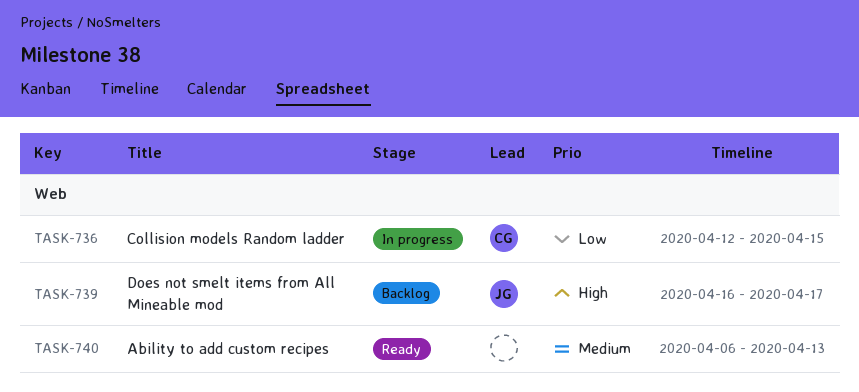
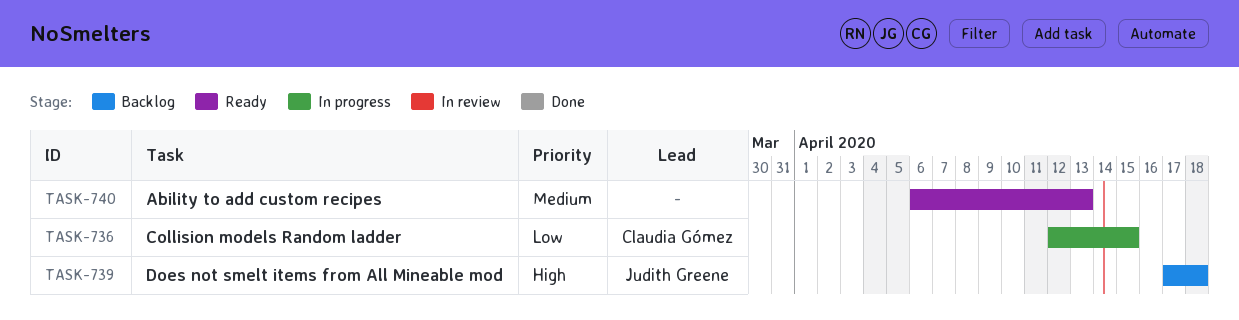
TASK-739, start: Apr 16 -> Apr 17
TASK-739, due: Apr 17 -> Apr 18

